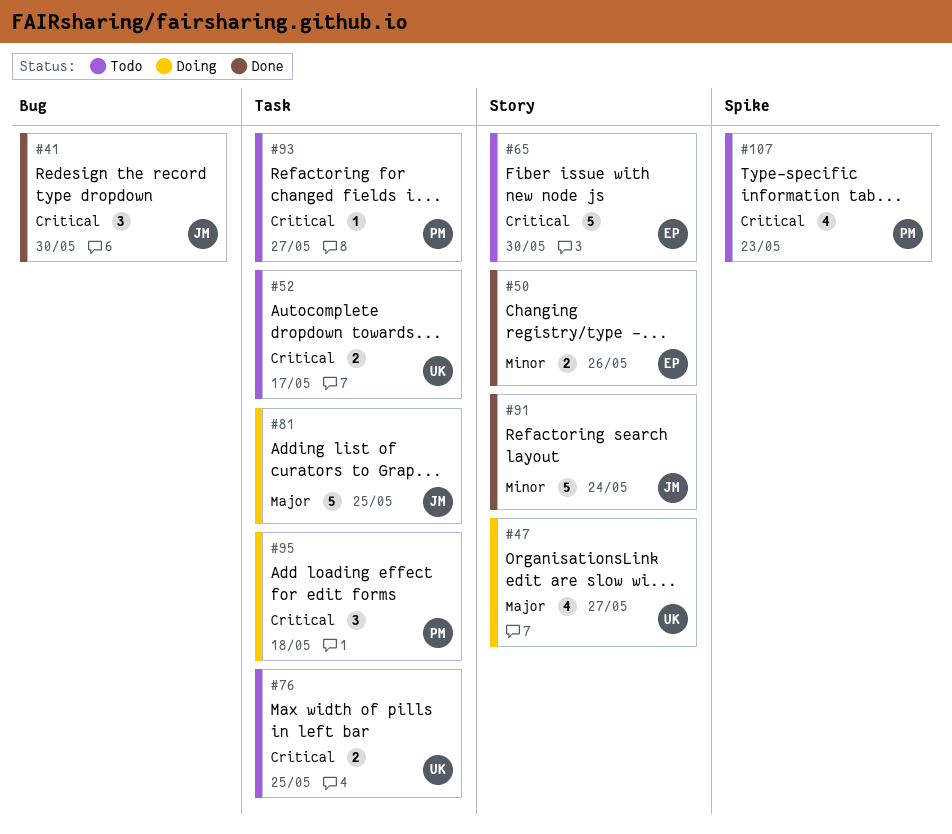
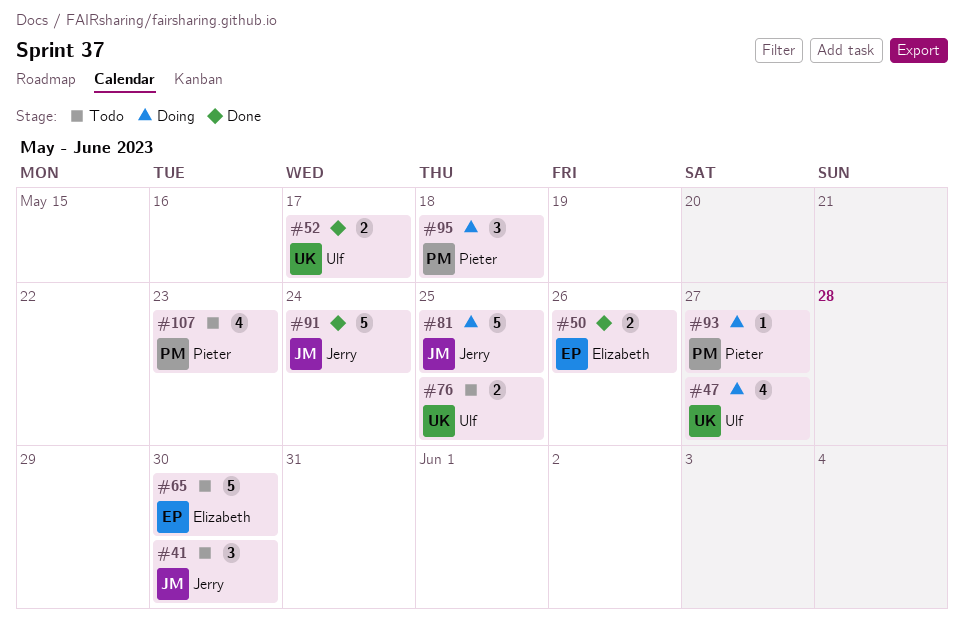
#41, status: Done -> Todo
#52, status: Todo -> Done
#93, status: Todo -> Doing

